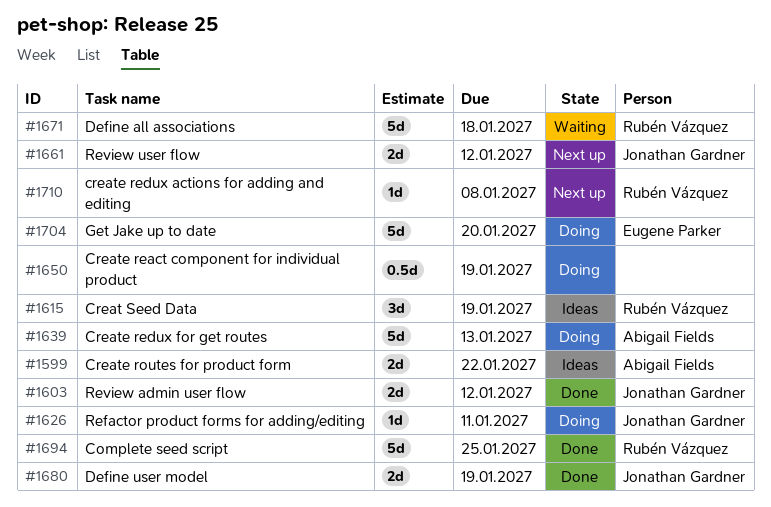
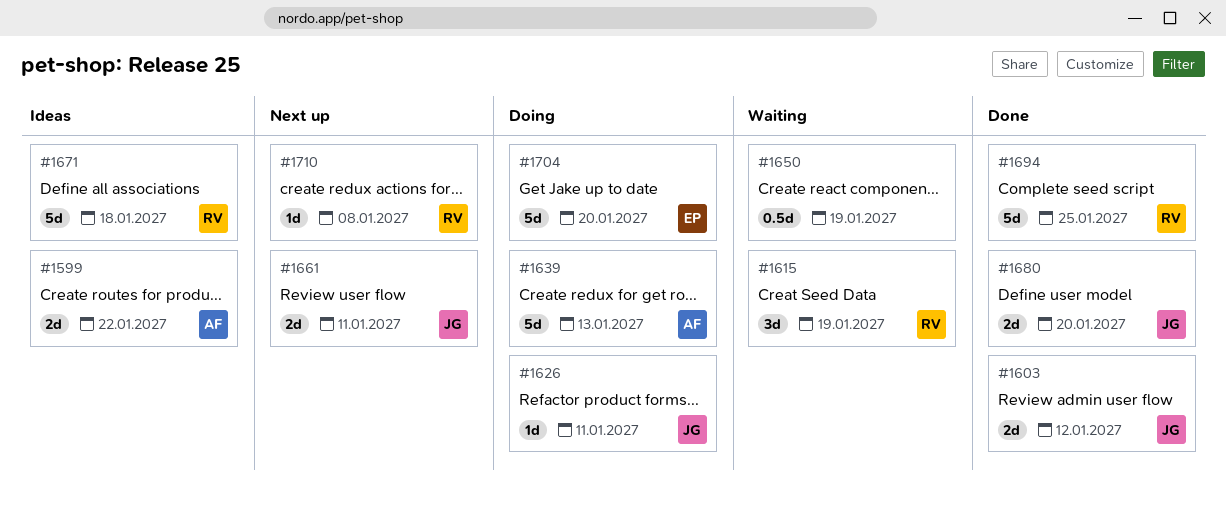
#1615, status: Ideas -> Waiting
#1650, status: Doing -> Waiting
#1661, due: Jan 12 -> Jan 11
#1671, status: Waiting -> Ideas
#1680, due: Jan 19 -> Jan 20

